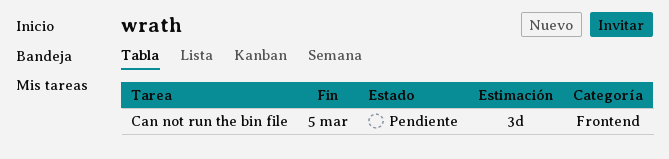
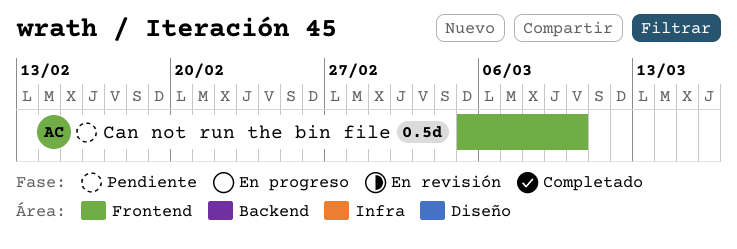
Can not run the bin file, estimate: 3d -> 0.5d
Can not run the bin file, due: Mar 5 -> Mar 10

